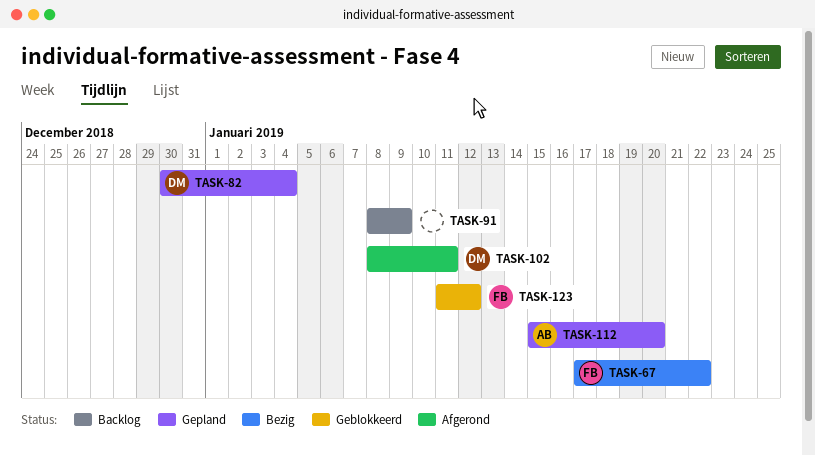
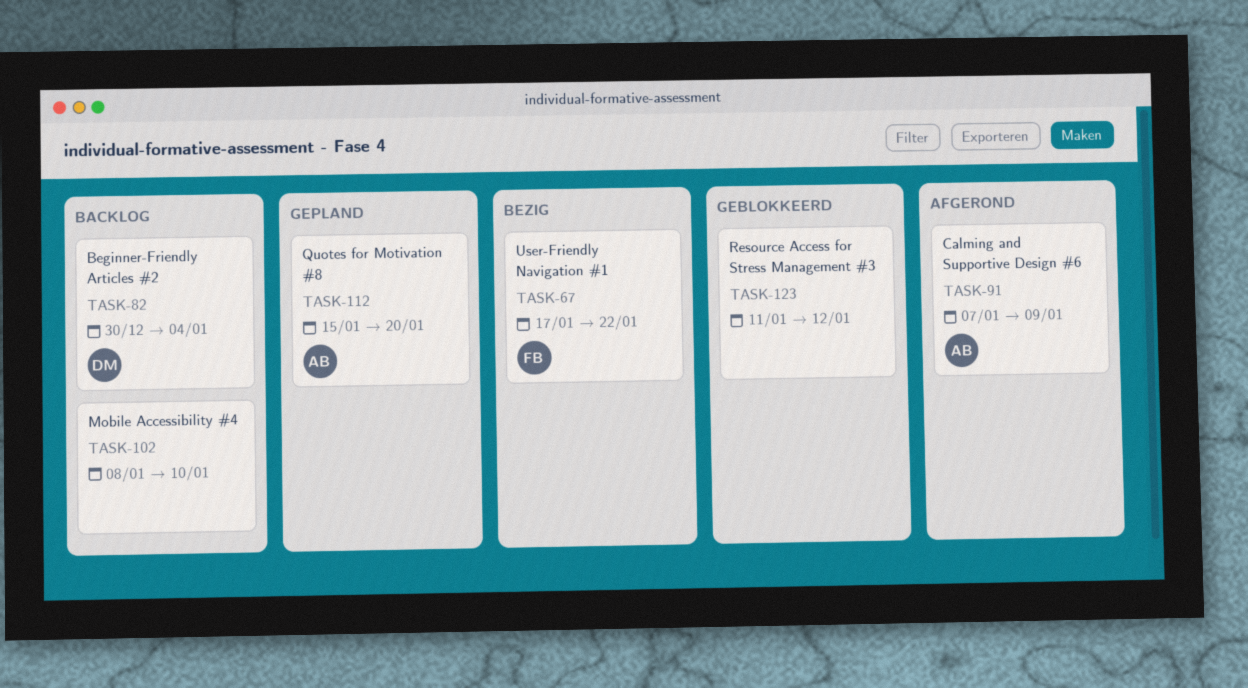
TASK-82, status: Gepland -> Backlog
TASK-91, status: Backlog -> Afgerond
TASK-91, owner: none -> AB
TASK-91, start: Jan 8 -> Jan 7
TASK-102, status: Afgerond -> Backlog
TASK-102, owner: DM -> none
TASK-102, due: Jan 11 -> Jan 10
TASK-123, owner: FB -> none

